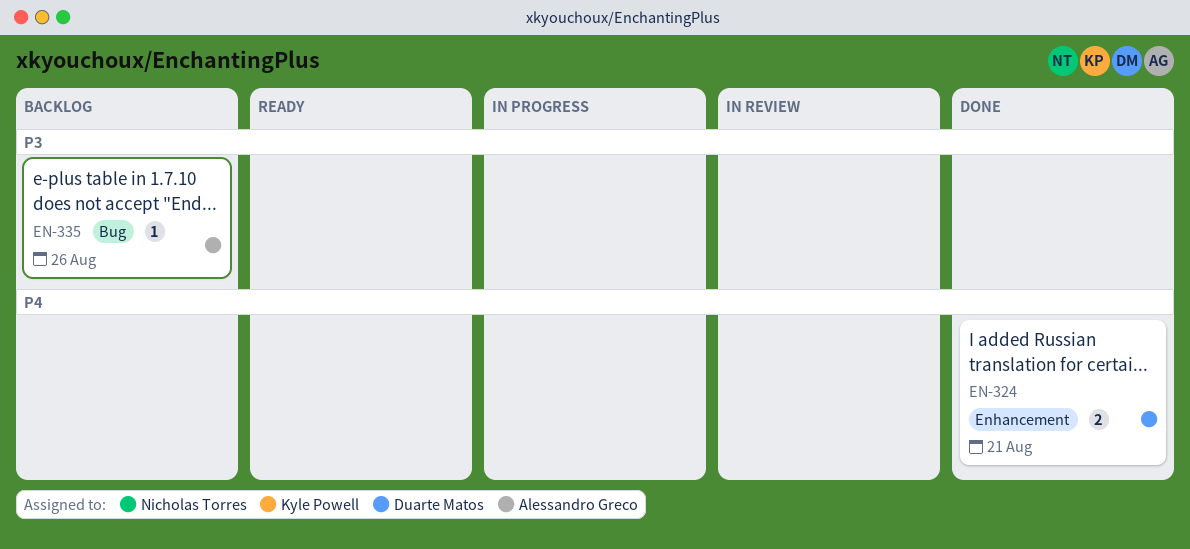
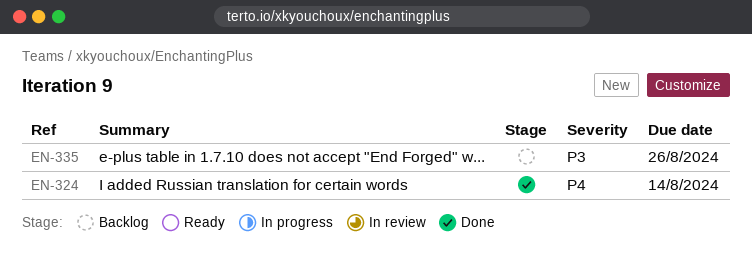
EN-324, due: Aug 21 -> Aug 14

